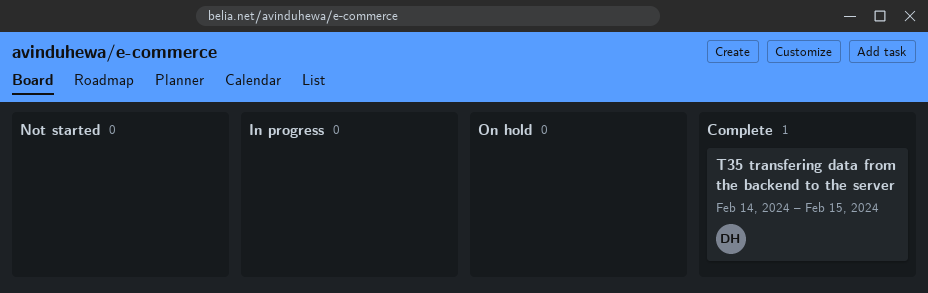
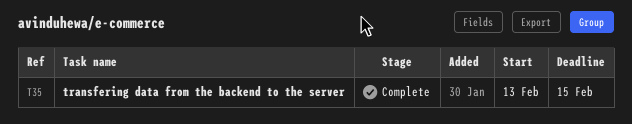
T35, start: Feb 14 -> Feb 13

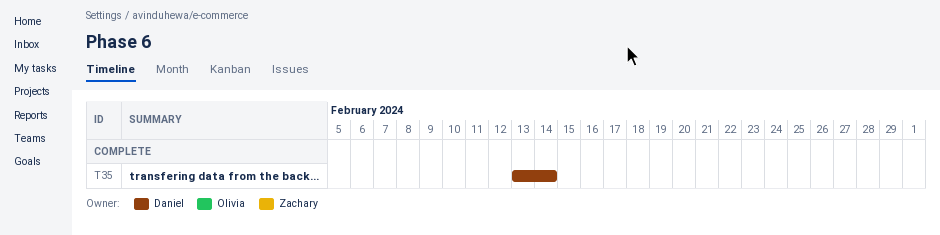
T35, due: Feb 15 -> Feb 14

